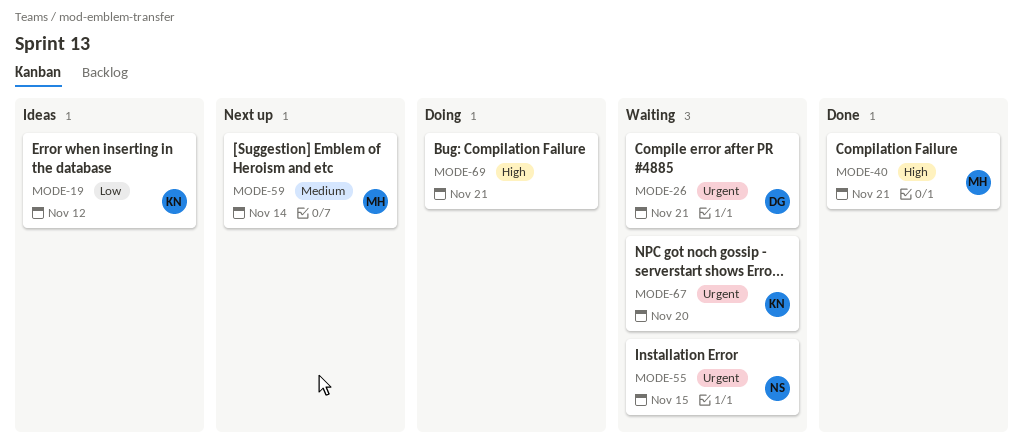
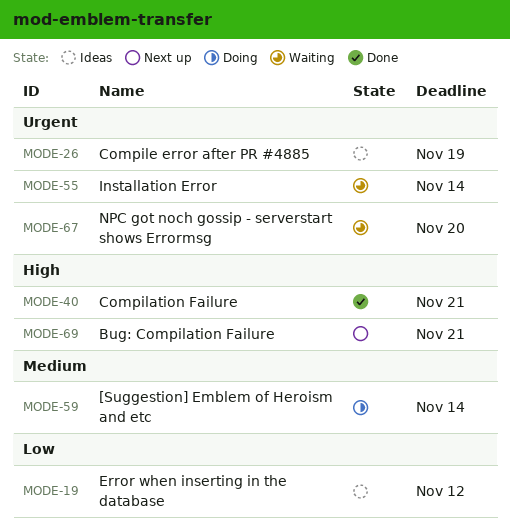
MODE-26, status: Waiting -> Ideas
MODE-26, due: Nov 21 -> Nov 19
MODE-55, due: Nov 15 -> Nov 14
MODE-59, status: Next up -> Doing
MODE-69, status: Doing -> Next up

